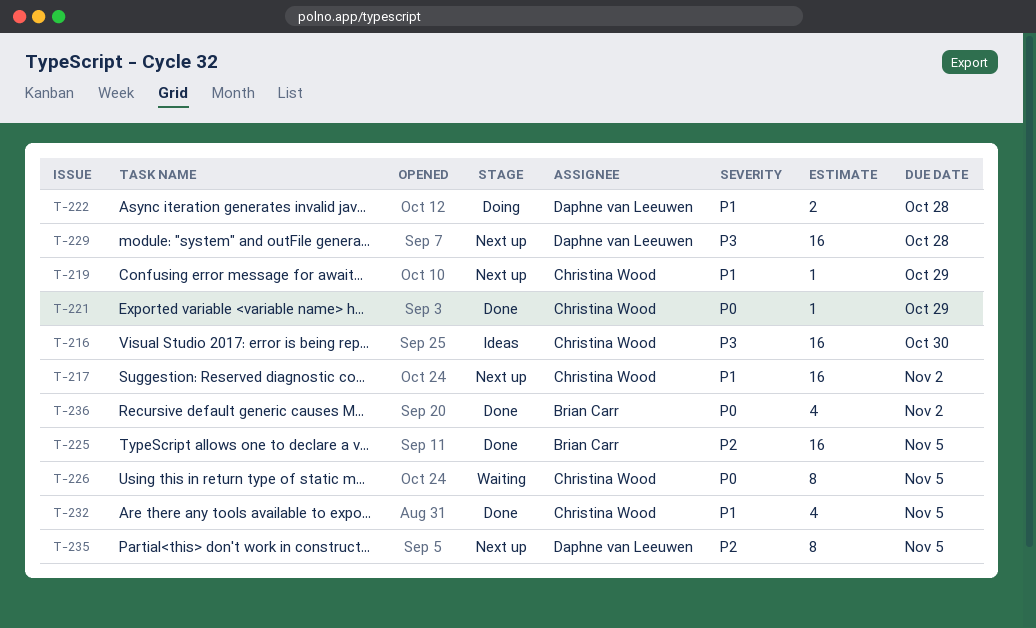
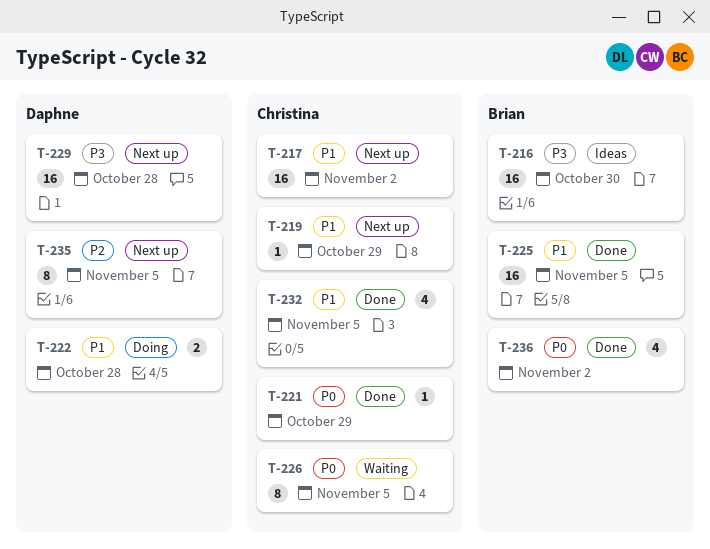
T-216, owner: Christina Wood -> Brian Carr
T-225, priority: P2 -> P1

